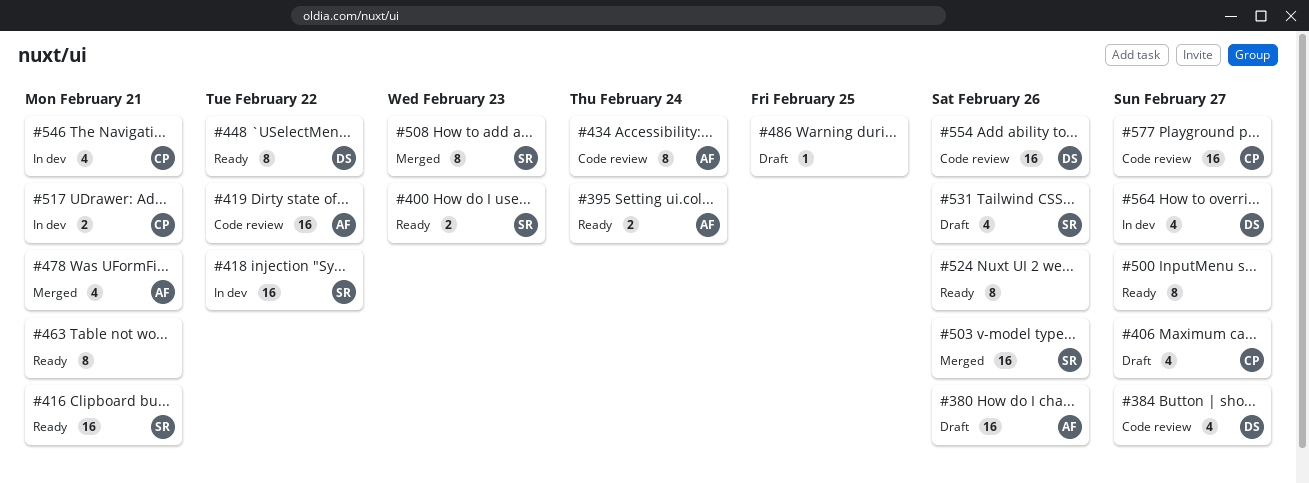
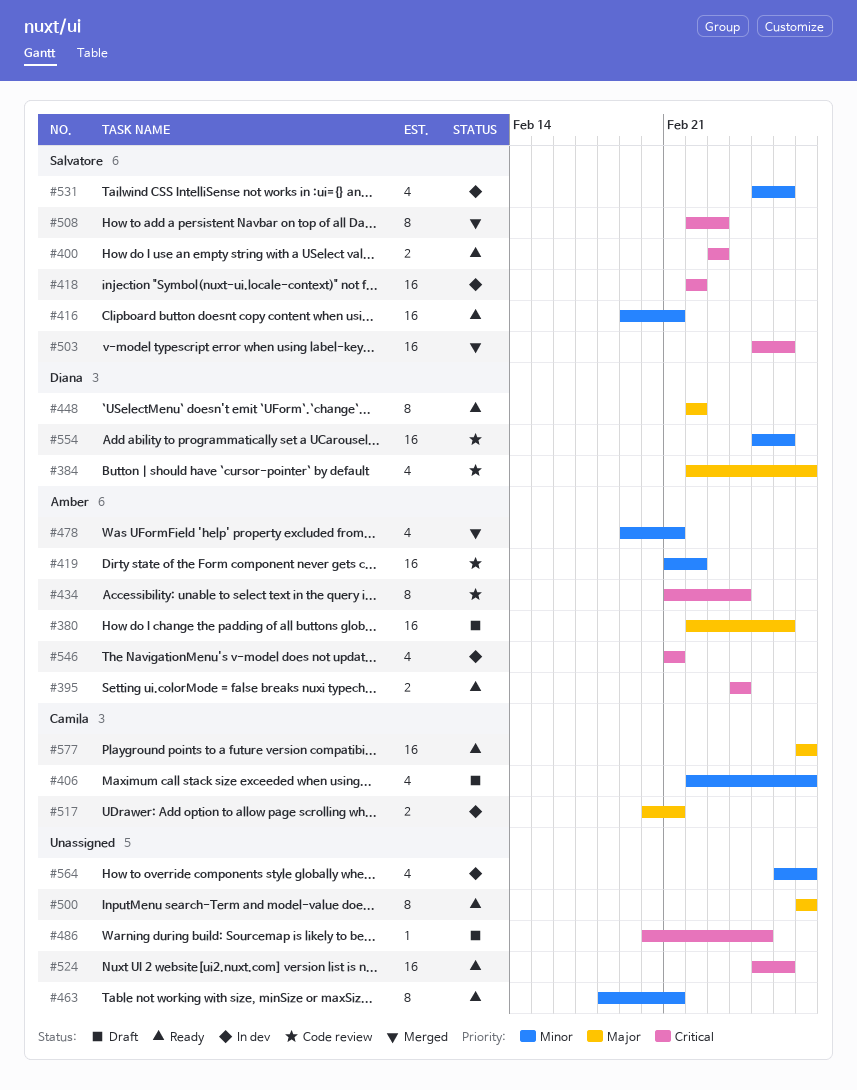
#524, estimate: 8 -> 16
#531, status: Draft -> In dev
#546, owner: Camila -> Amber
#564, owner: Diana -> none
#577, status: Code review -> Ready

